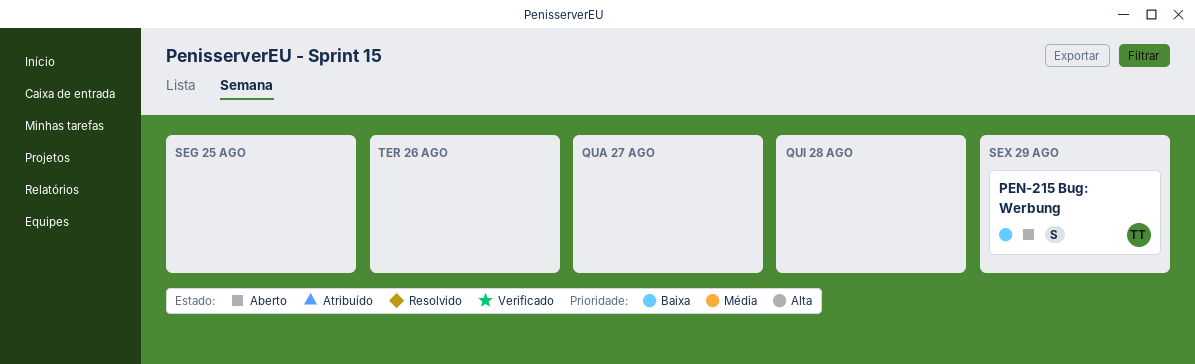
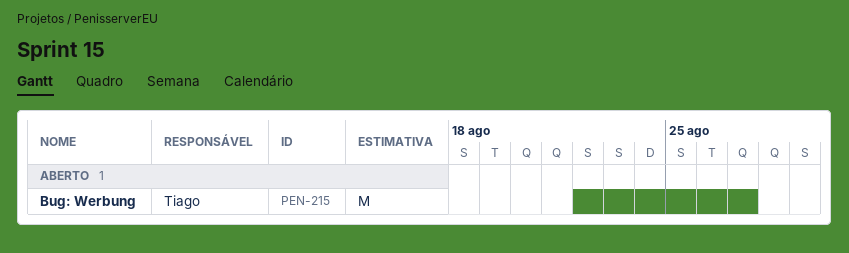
PEN-215, estimate: S -> M
PEN-215, due: Aug 29 -> Aug 27

